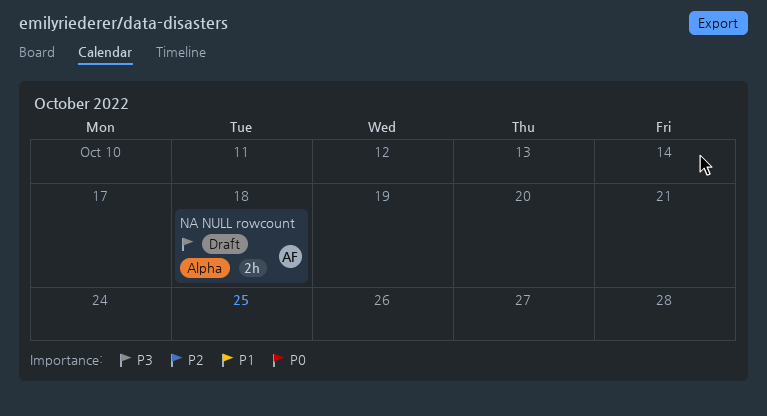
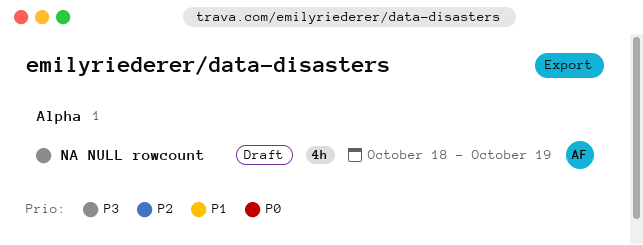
NA NULL rowcount, estimate: 2h -> 4h
NA NULL rowcount, due: Oct 18 -> Oct 19

